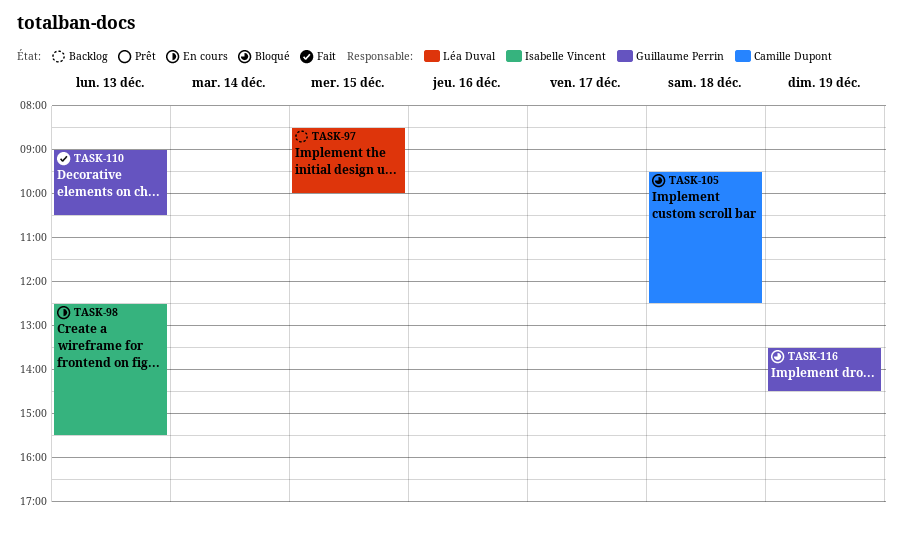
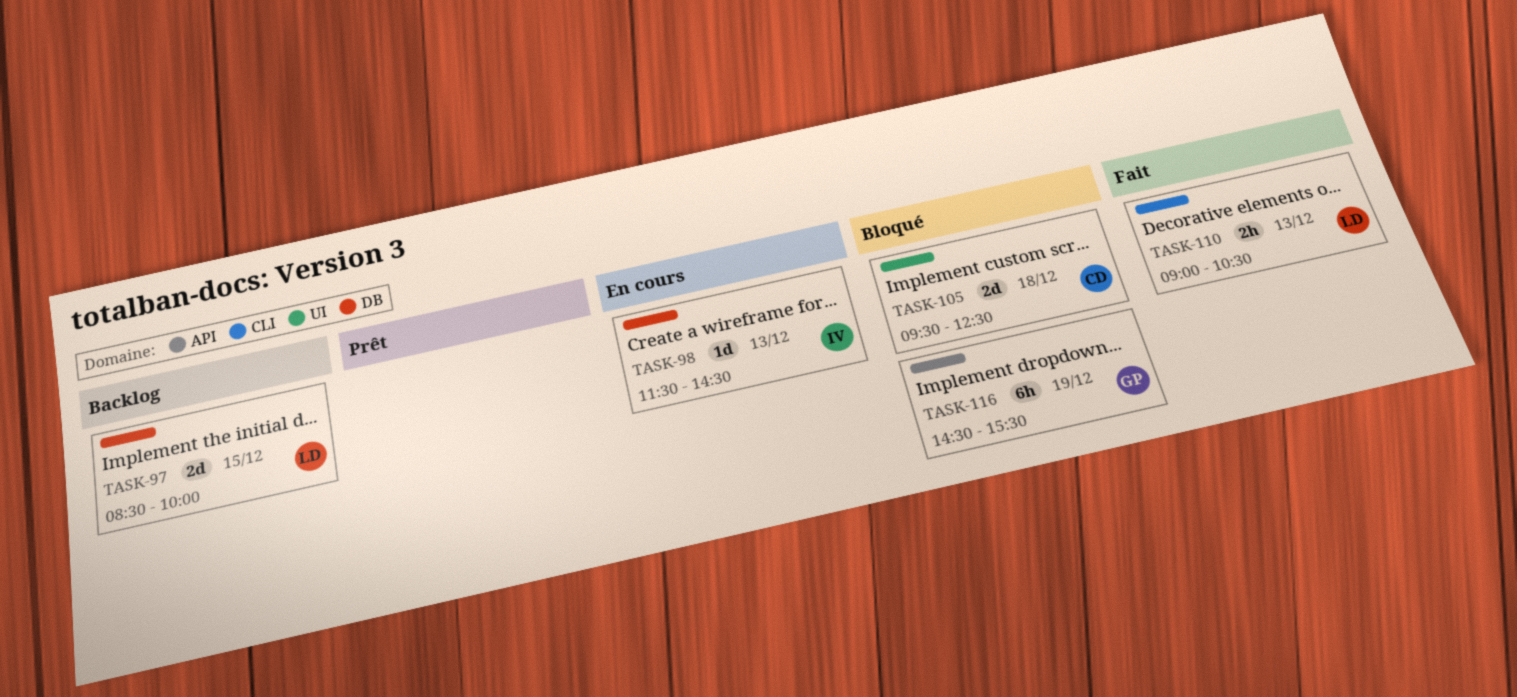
TASK-98, begins: 12:30 -> 11:30
TASK-98, ends: 15:30 -> 14:30
TASK-110, owner: Guillaume Perrin -> Léa Duval
TASK-116, begins: 13:30 -> 14:30
TASK-116, ends: 14:30 -> 15:30

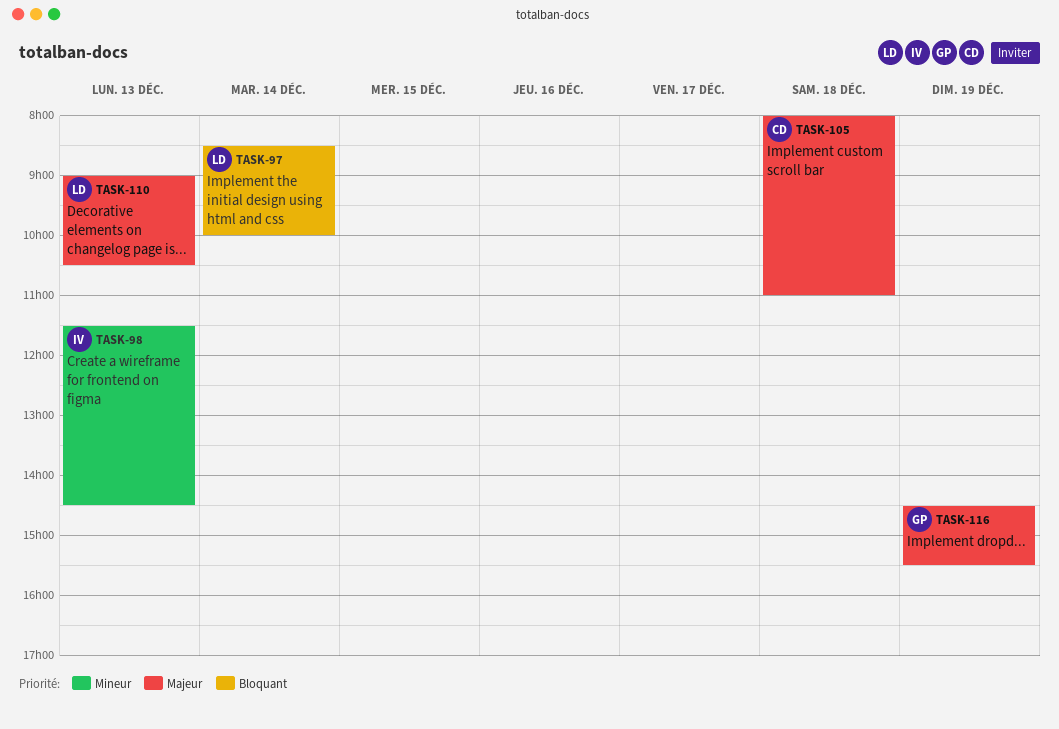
TASK-97, day: Dec 15 -> Dec 14
TASK-105, begins: 09:30 -> 08:00
TASK-105, ends: 12:30 -> 11:00

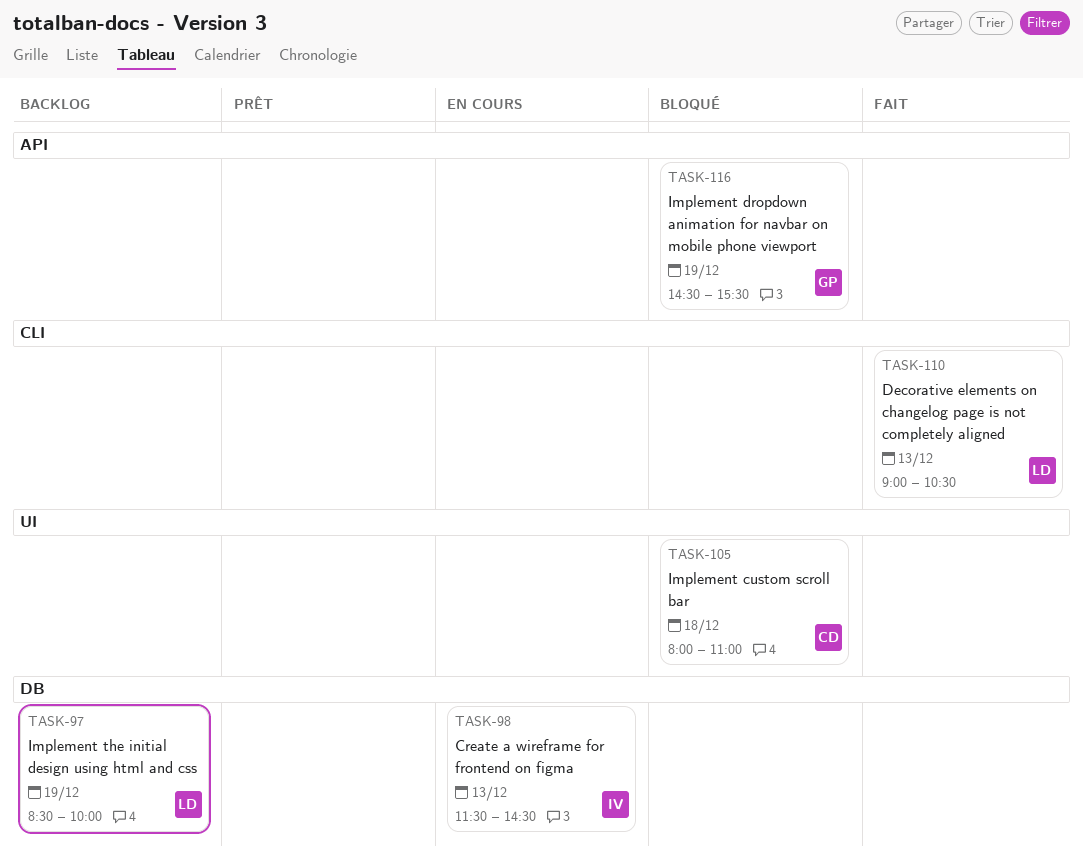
TASK-97, day: Dec 14 -> Dec 19

